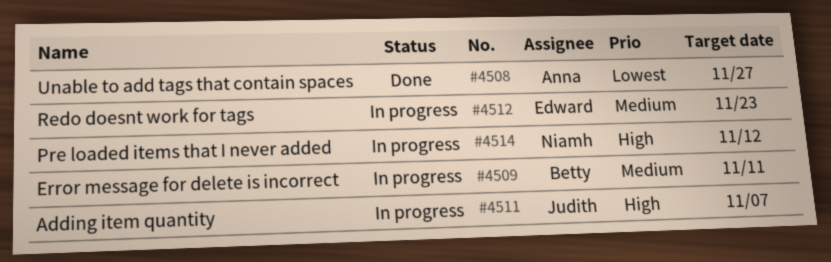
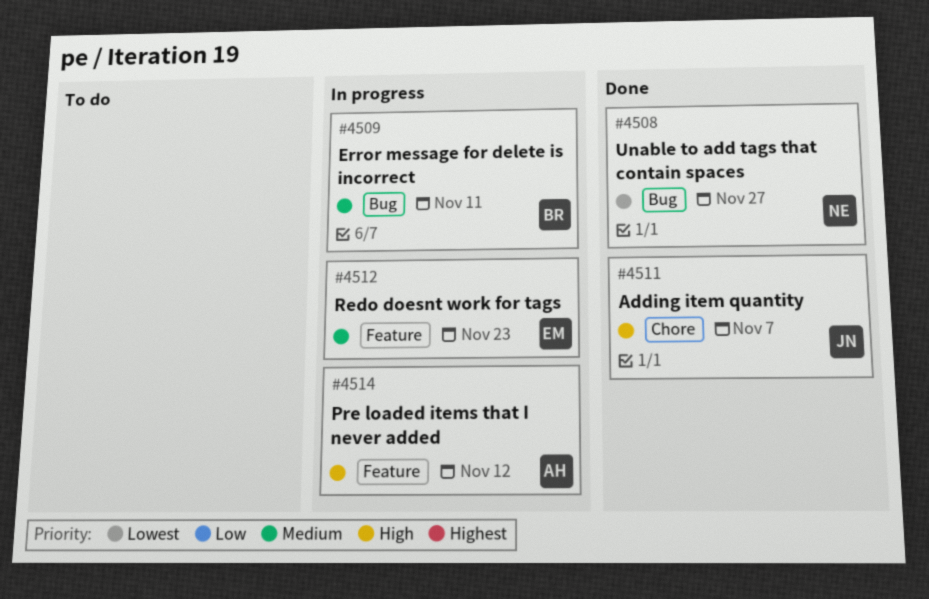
#4508, owner: Anna -> Niamh
#4511, status: In progress -> Done
#4514, owner: Niamh -> Anna

